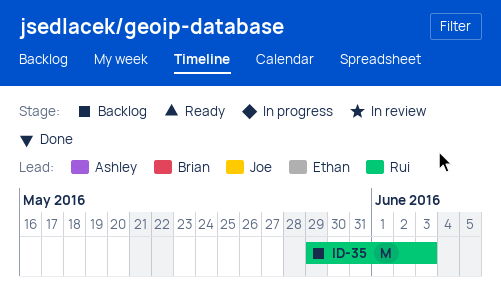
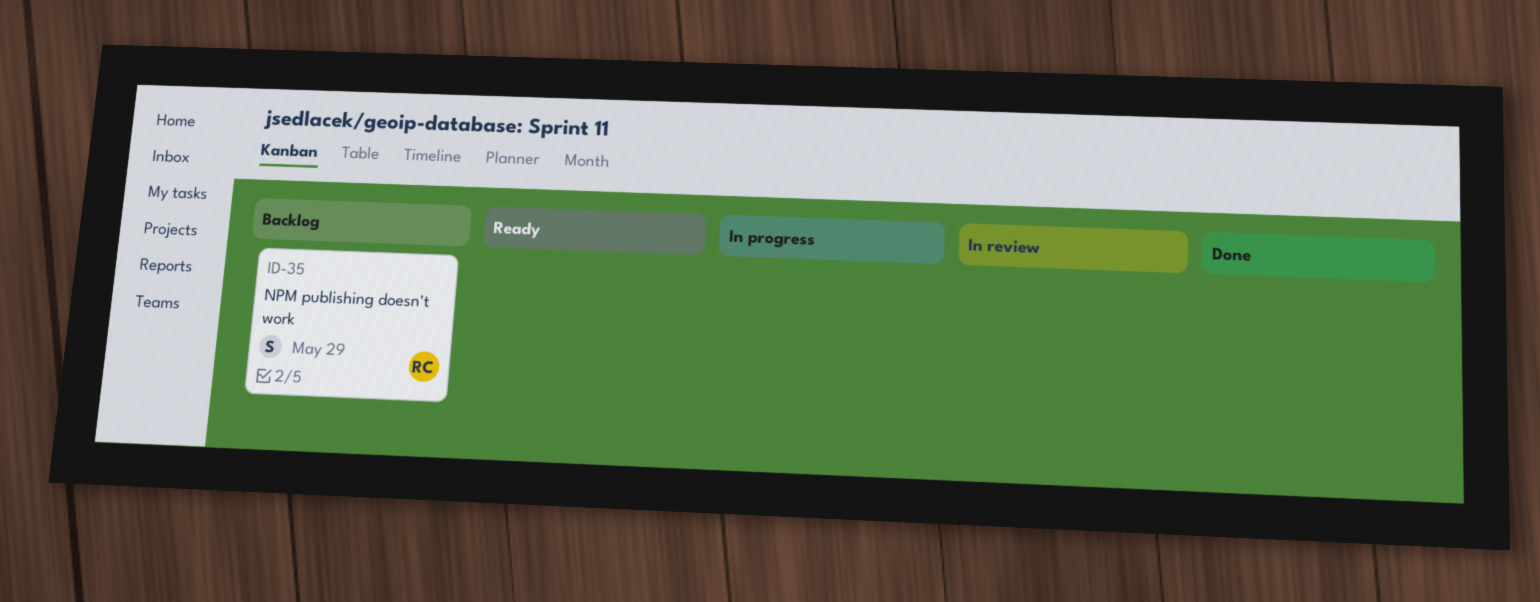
ID-35, estimate: M -> S
ID-35, due: Jun 3 -> May 29

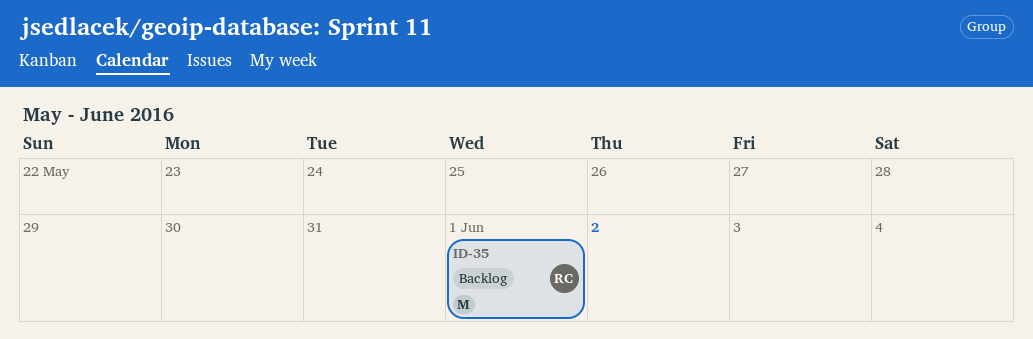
ID-35, estimate: S -> M
ID-35, due: May 29 -> Jun 1

